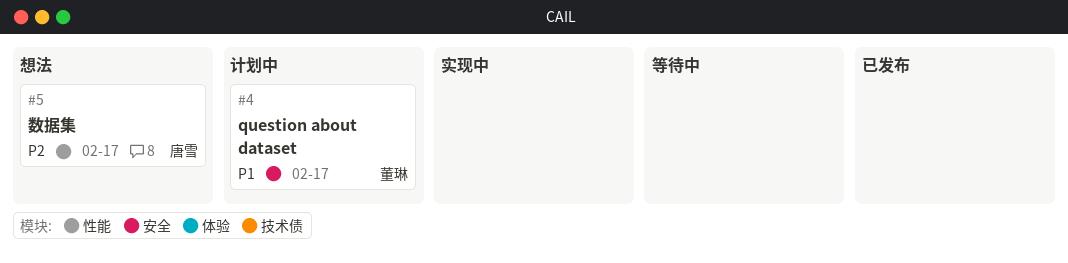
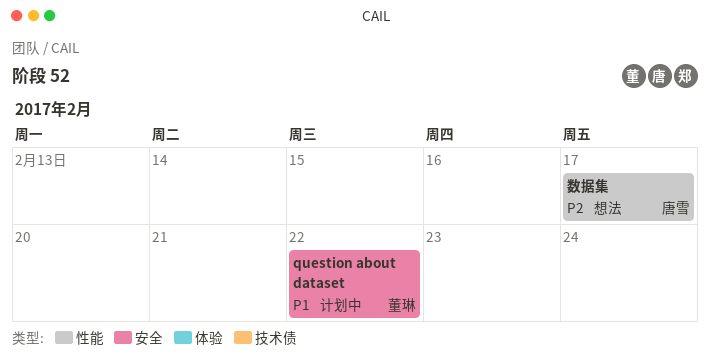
question about dataset, due: Feb 17 -> Feb 22

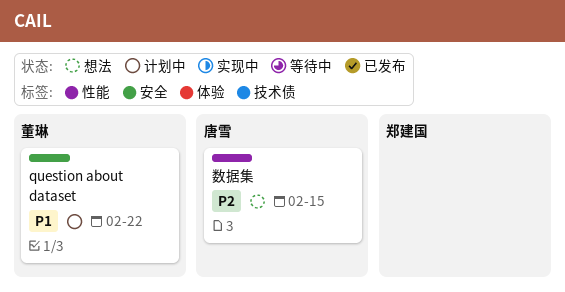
数据集, due: Feb 17 -> Feb 15

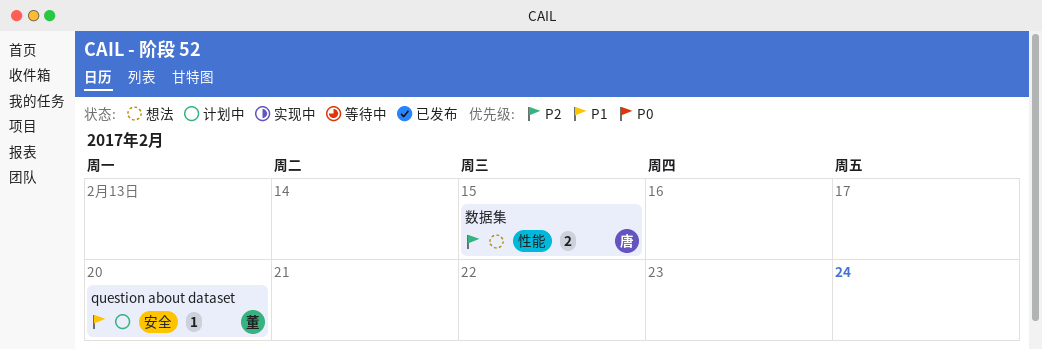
question about dataset, due: Feb 22 -> Feb 20

